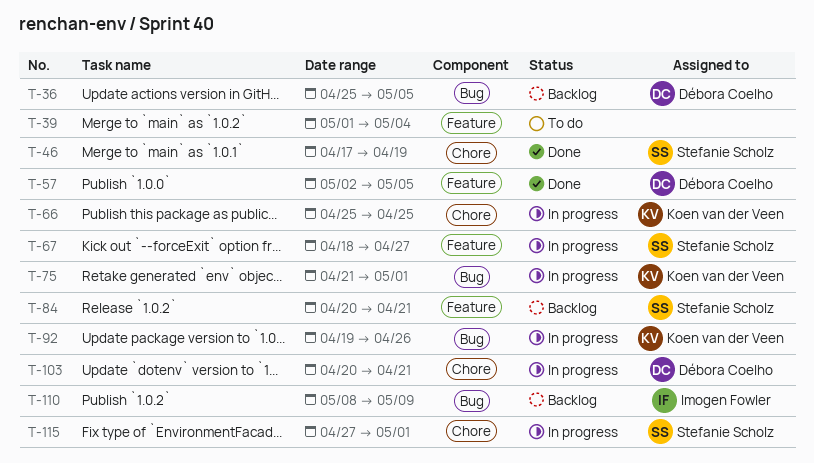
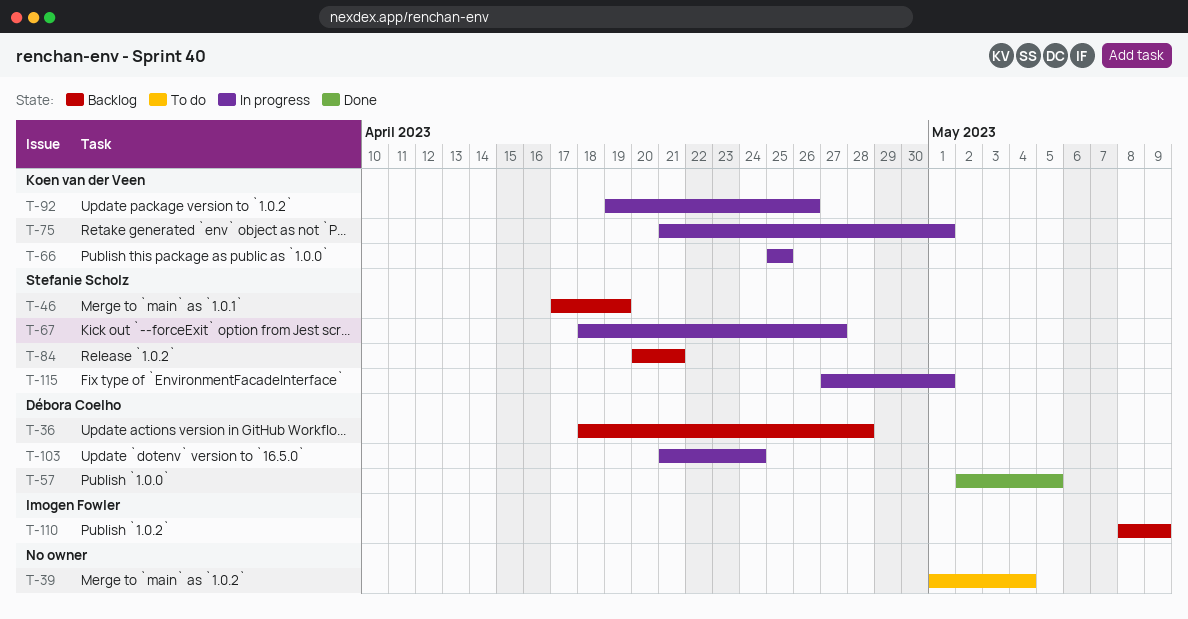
T-36, start: Apr 25 -> Apr 18
T-36, due: May 5 -> Apr 28
T-46, status: Done -> Backlog
T-103, start: Apr 20 -> Apr 21
T-103, due: Apr 21 -> Apr 24

